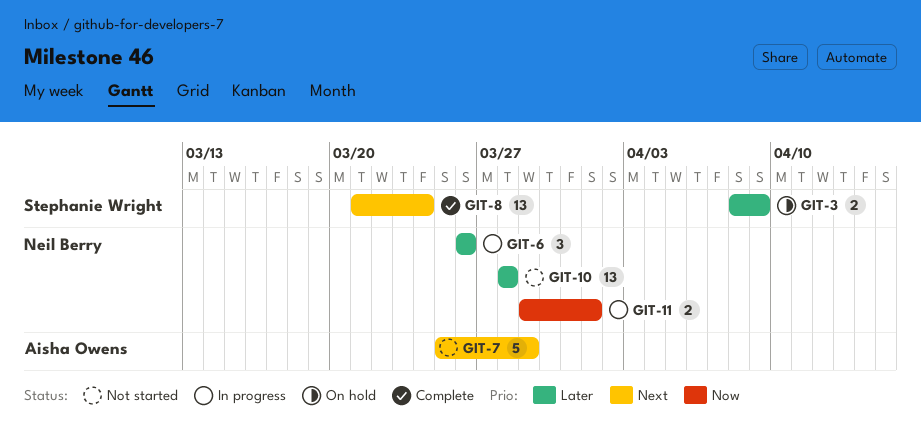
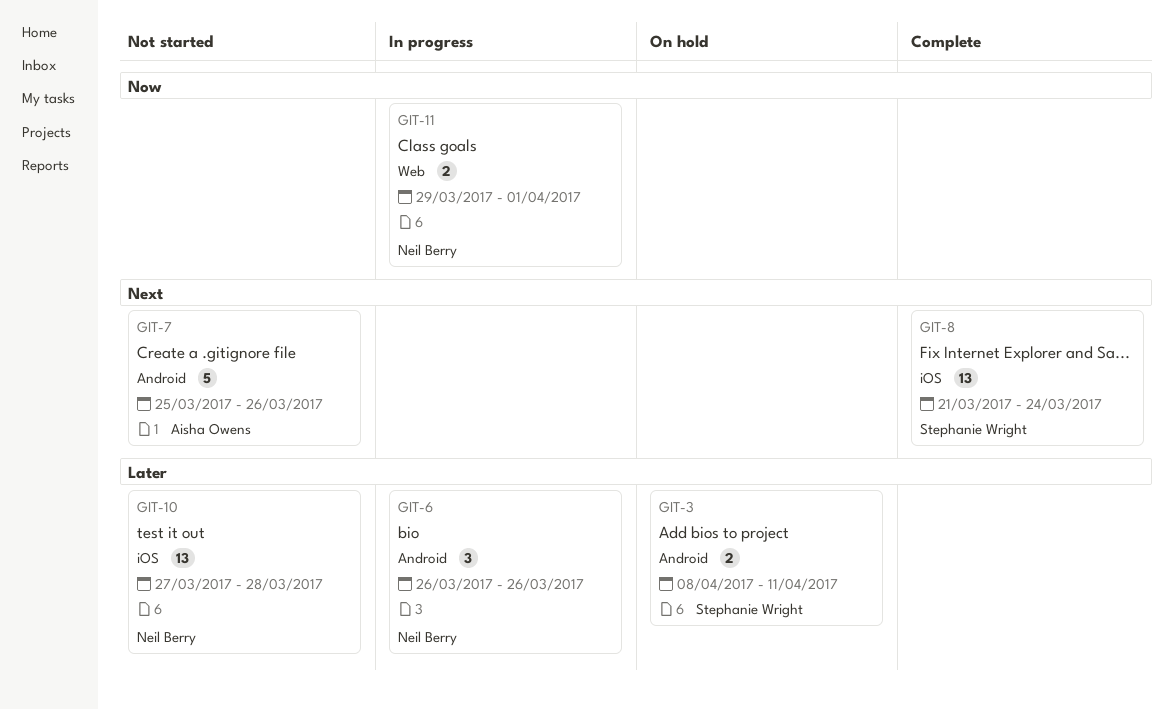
GIT-3, due: Apr 9 -> Apr 11
GIT-7, due: Mar 29 -> Mar 26
GIT-10, start: Mar 28 -> Mar 27

